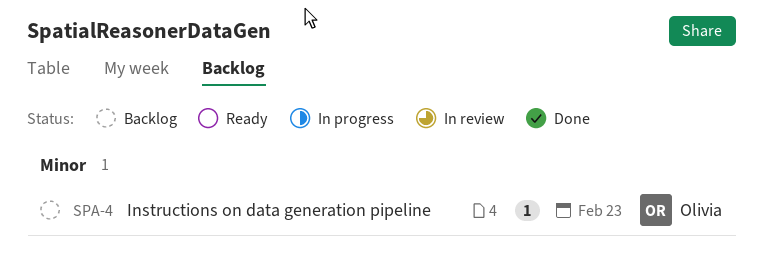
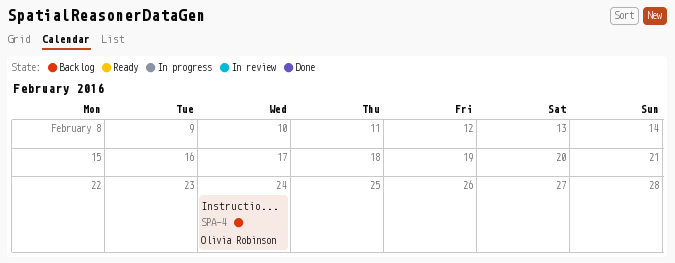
SPA-4, due: Feb 23 -> Feb 24

